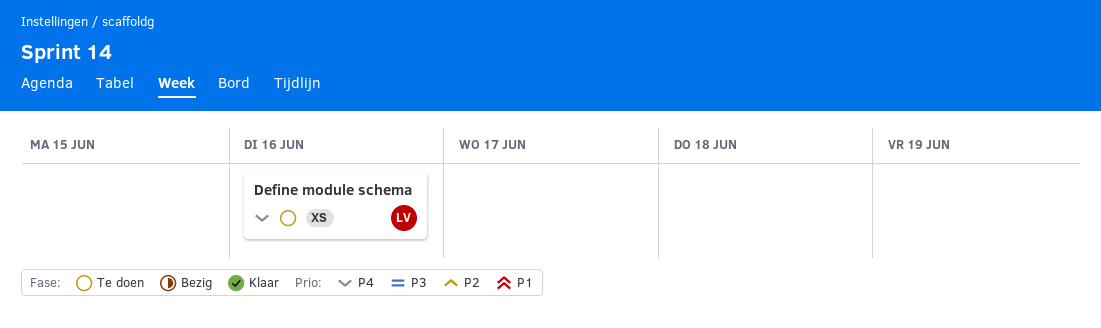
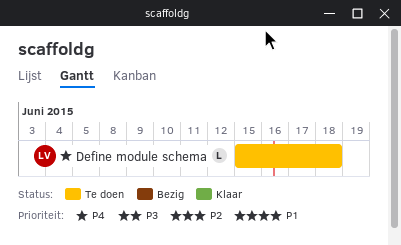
Define module schema, estimate: XS -> L
Define module schema, due: Jun 16 -> Jun 18

